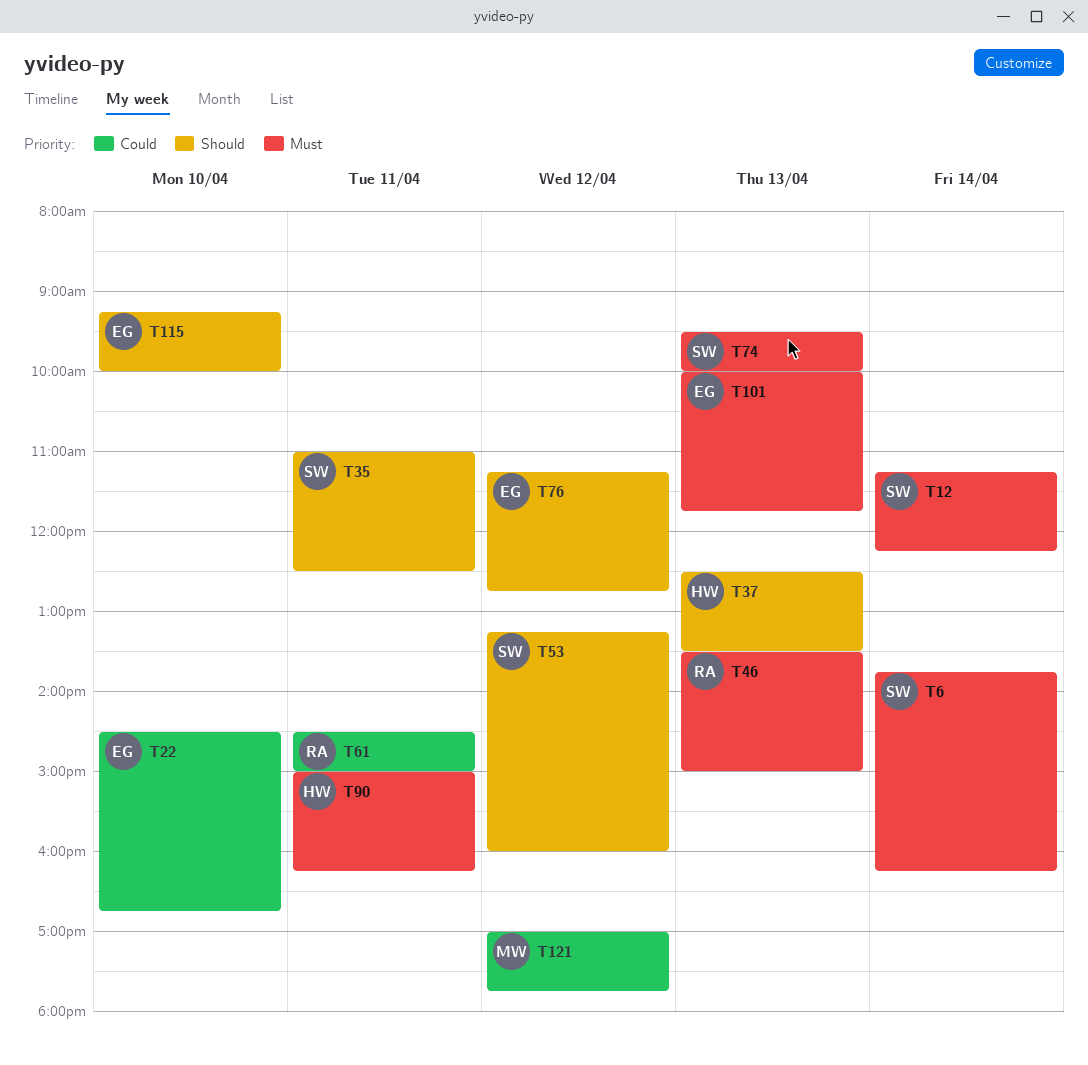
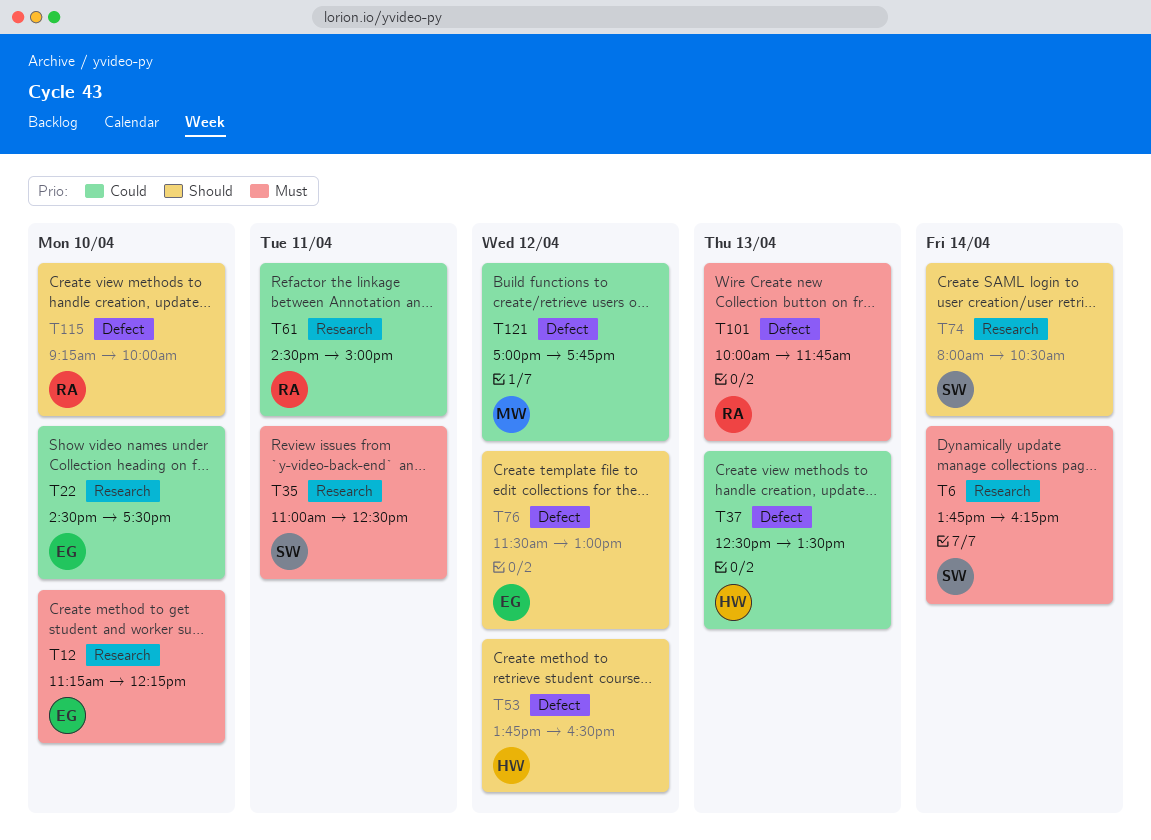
T12, owner: SW -> EG
T12, day: Apr 14 -> Apr 10
T22, ends: 16:45 -> 17:30
T35, priority: Should -> Must
T37, priority: Should -> Could
T46: present -> none
T53, owner: SW -> HW
T53, begins: 13:15 -> 13:45
T53, ends: 16:00 -> 16:30
T74, priority: Must -> Should
T74, day: Apr 13 -> Apr 14
T74, begins: 09:30 -> 08:00
T74, ends: 10:00 -> 10:30
T76, begins: 11:15 -> 11:30
T76, ends: 12:45 -> 13:00
T90: present -> none
T101, owner: EG -> RA
T115, owner: EG -> RA

